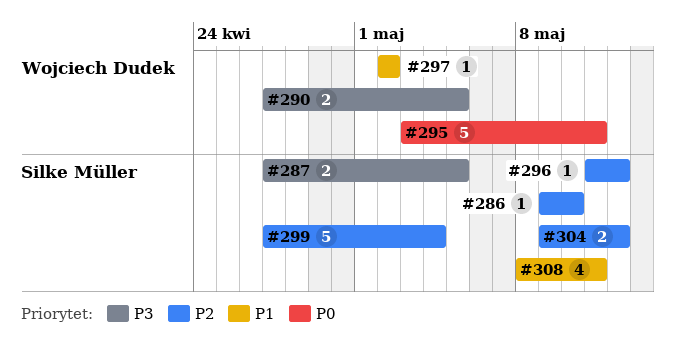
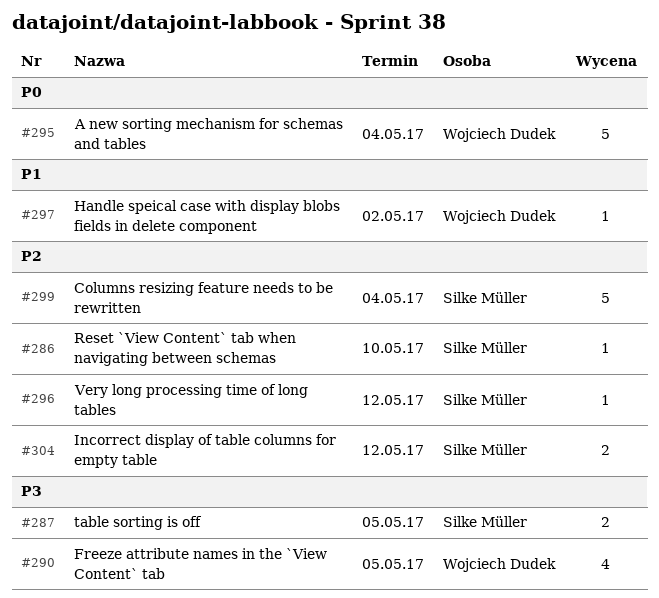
#290, estimate: 2 -> 4
#295, due: May 11 -> May 4
#308: present -> none

